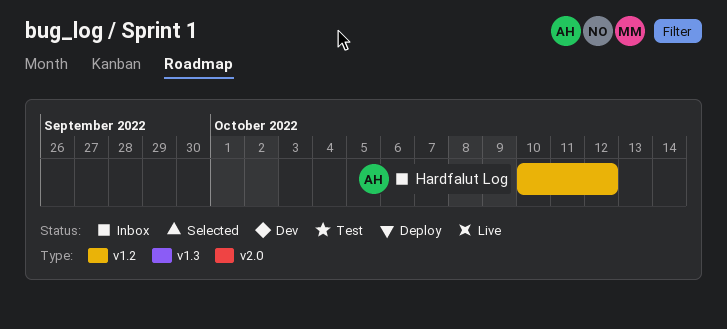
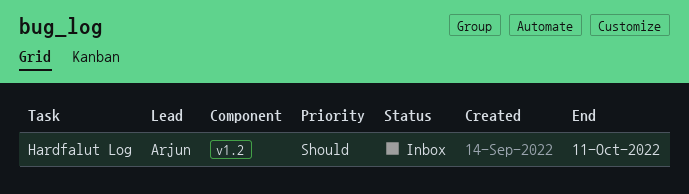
Hardfalut Log, due: Oct 12 -> Oct 11

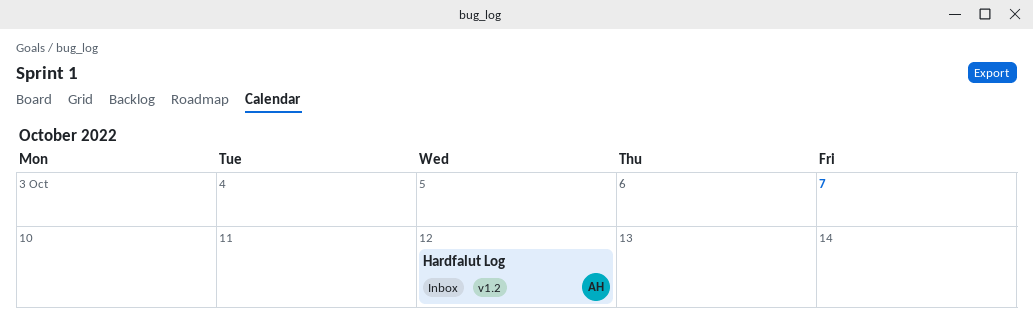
Hardfalut Log, due: Oct 11 -> Oct 12

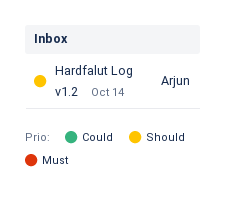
Hardfalut Log, due: Oct 12 -> Oct 14

